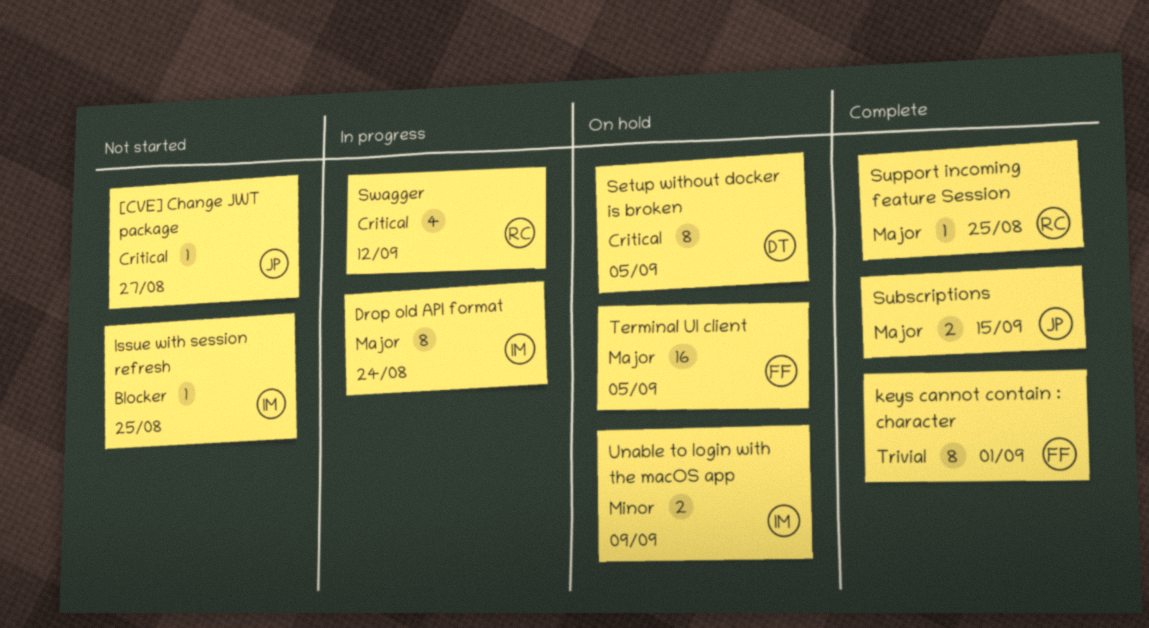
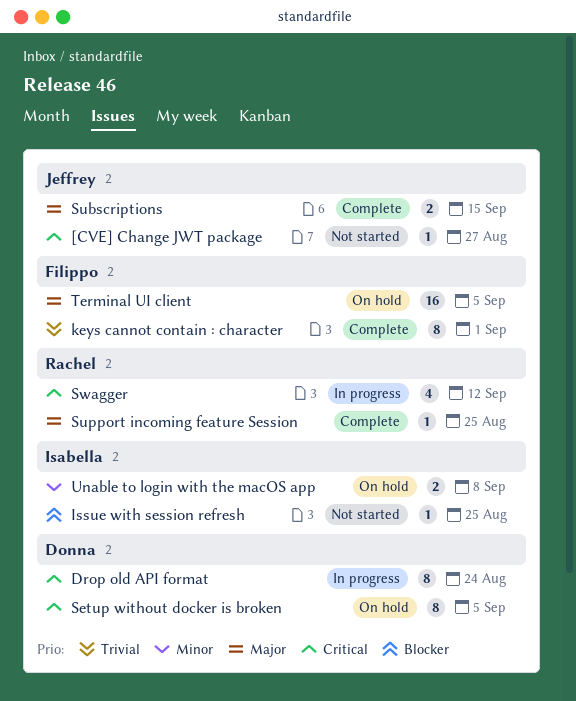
Drop old API format, owner: Isabella -> Donna
Drop old API format, priority: Major -> Critical
Unable to login with the macOS app, due: Sep 9 -> Sep 8

